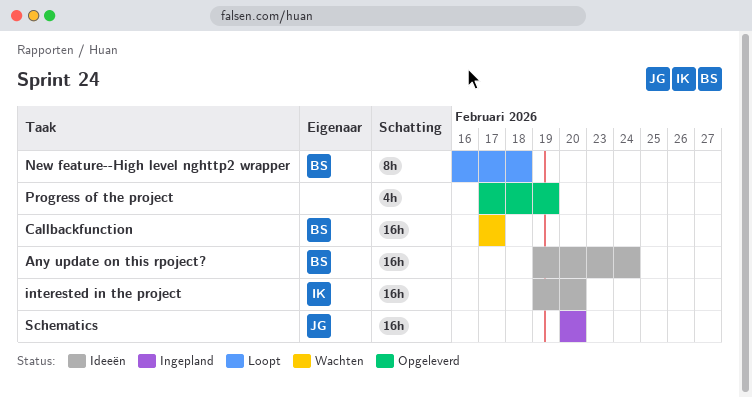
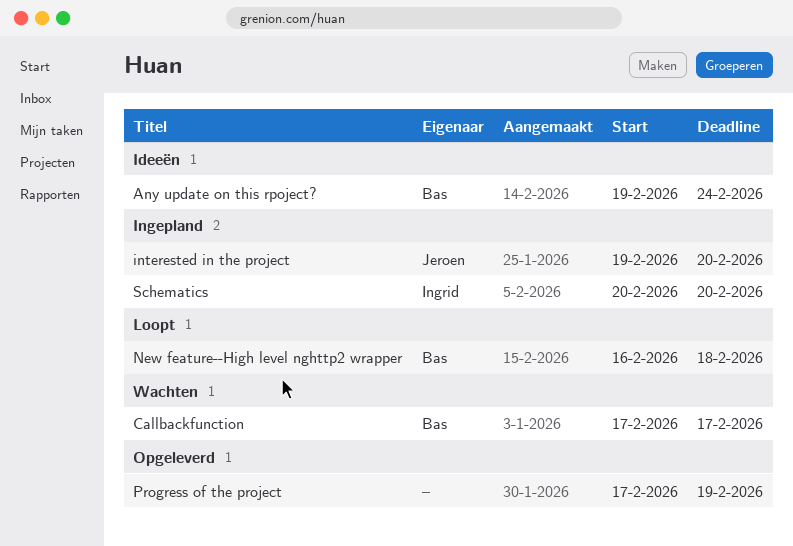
interested in the project, status: Ideeën -> Ingepland
interested in the project, owner: Ingrid -> Jeroen
Schematics, owner: Jeroen -> Ingrid

